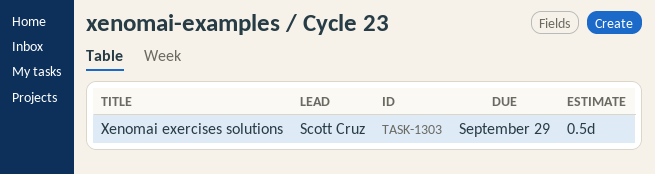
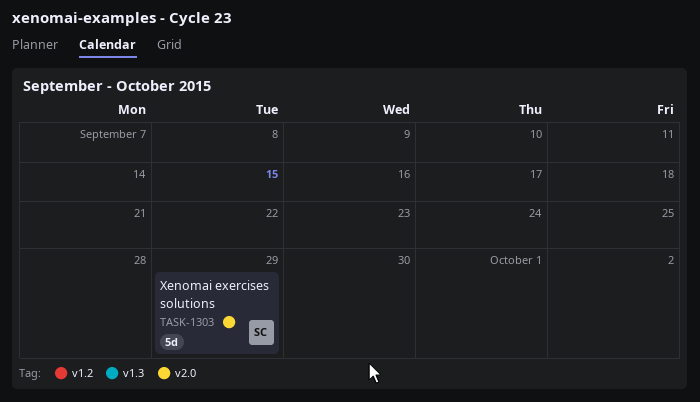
TASK-1303, estimate: 0.5d -> 5d

